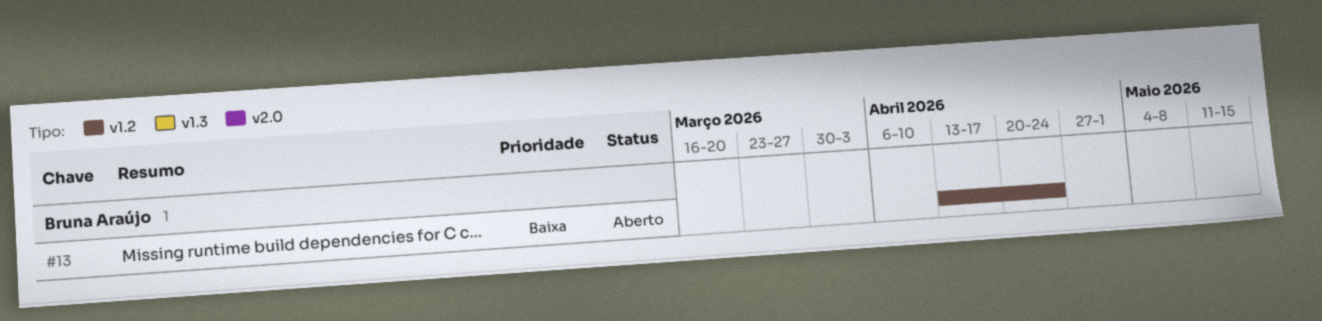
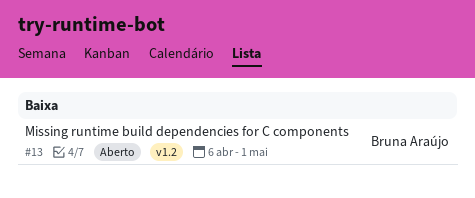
#13, start: Apr 13 -> Apr 6
#13, due: Apr 24 -> May 1

